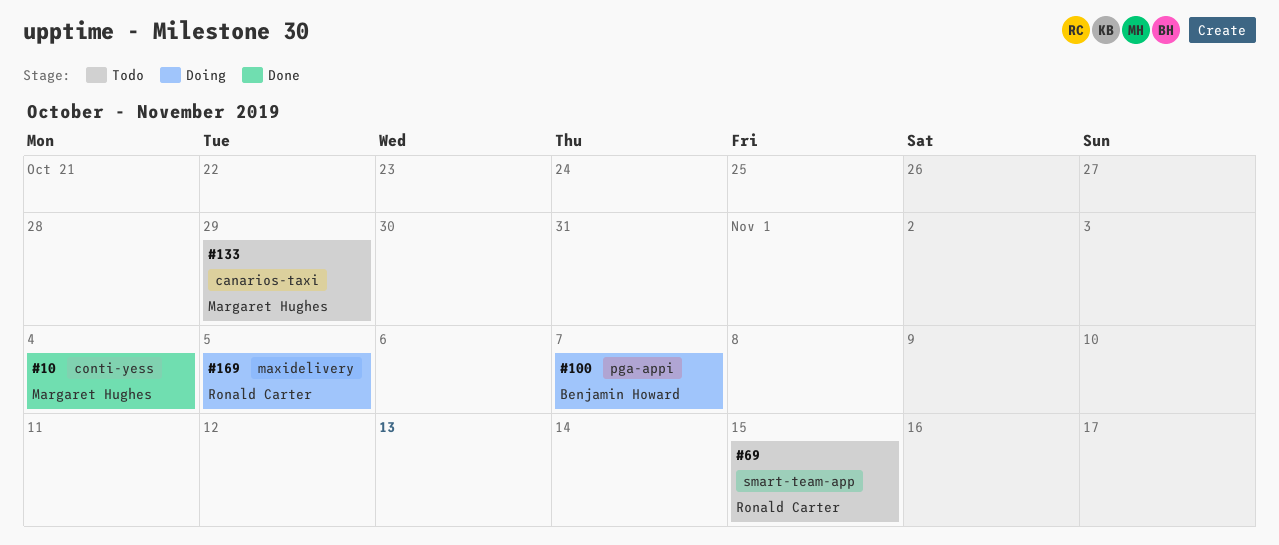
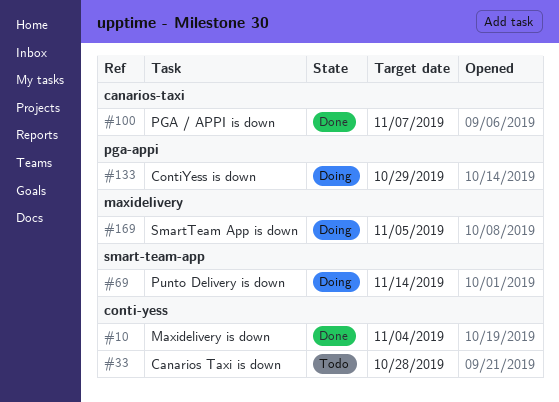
#33: none -> present
#69, status: Todo -> Doing
#69, due: Nov 15 -> Nov 14
#100, status: Doing -> Done
#100, label: pga-appi -> canarios-taxi
#133, status: Todo -> Doing
#133, label: canarios-taxi -> pga-appi

